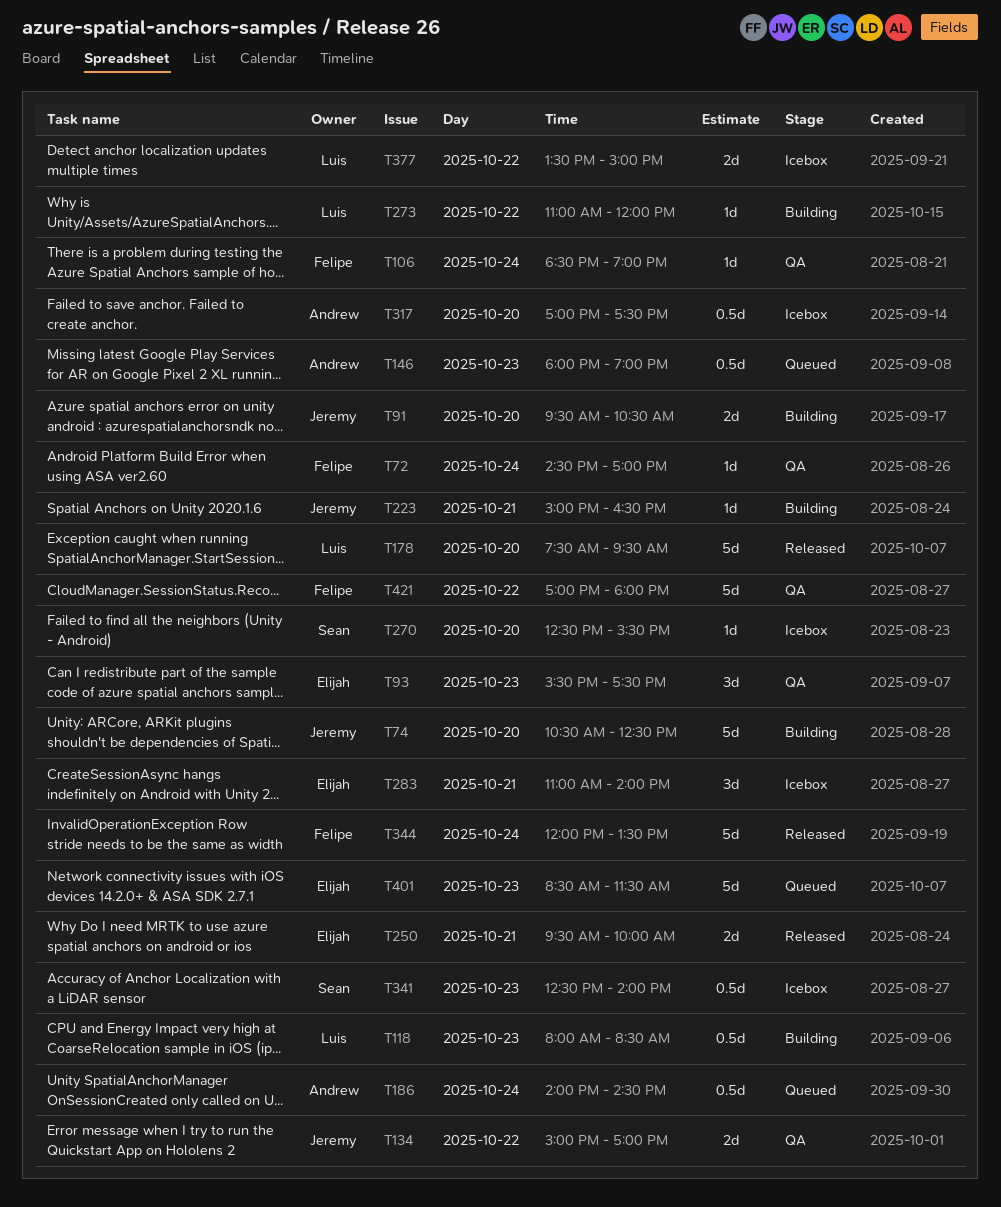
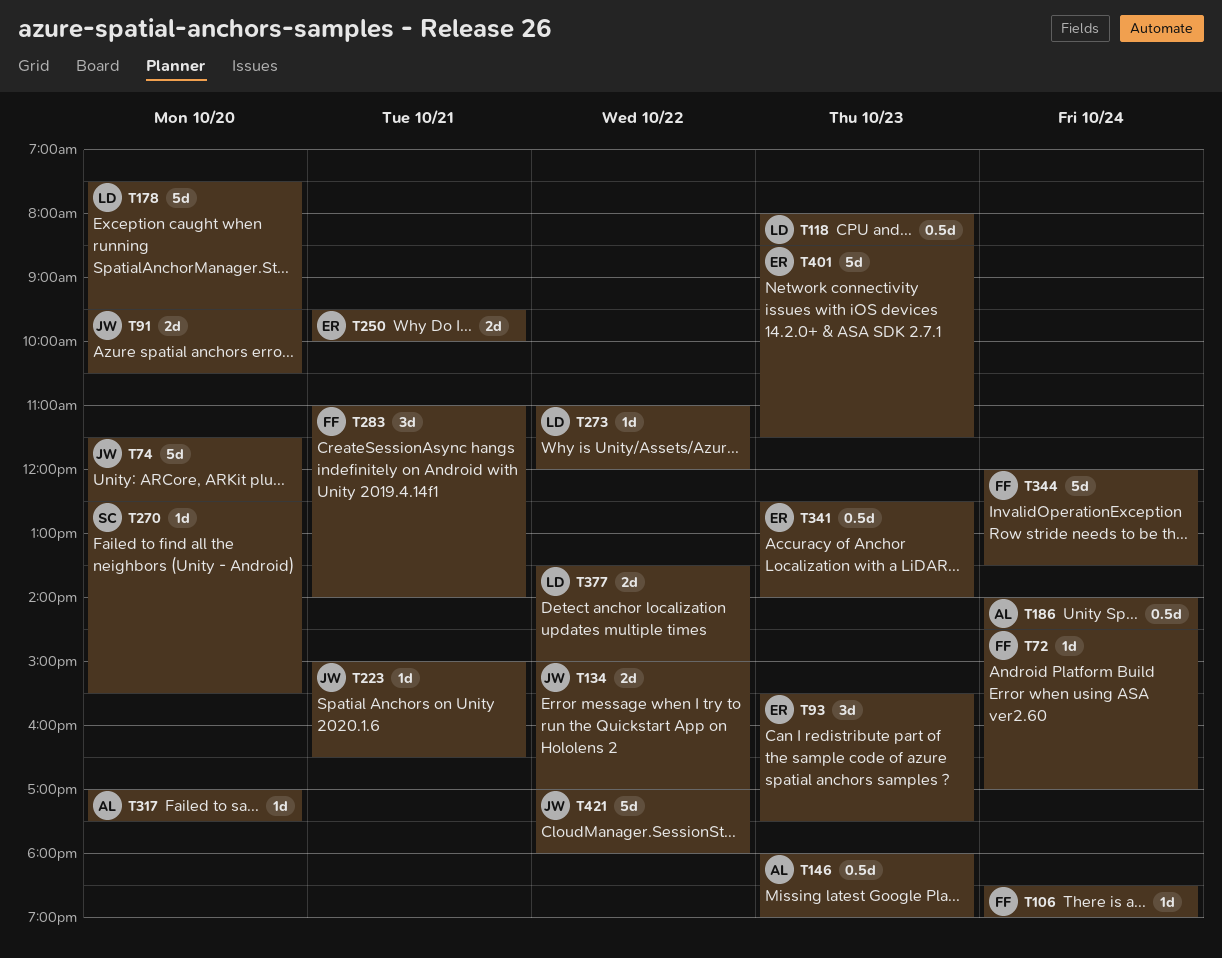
T74, begins: 10:30 -> 11:30
T283, owner: Elijah -> Felipe
T317, estimate: 0.5d -> 1d
T341, owner: Sean -> Elijah
T421, owner: Felipe -> Jeremy

